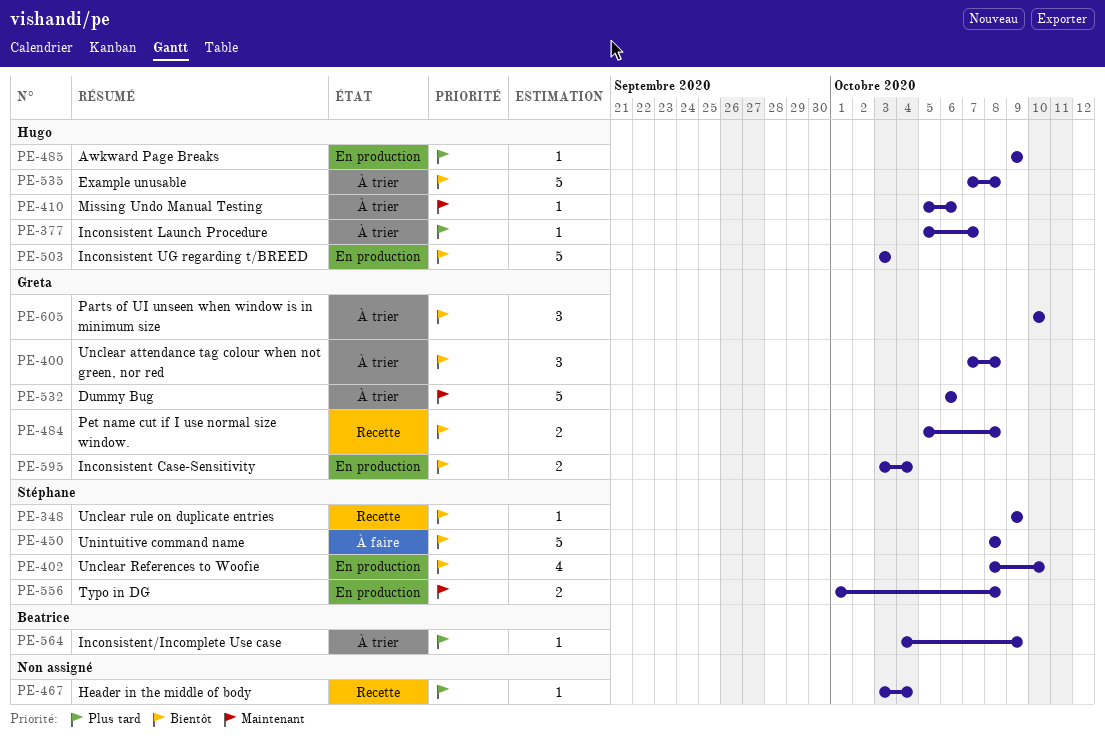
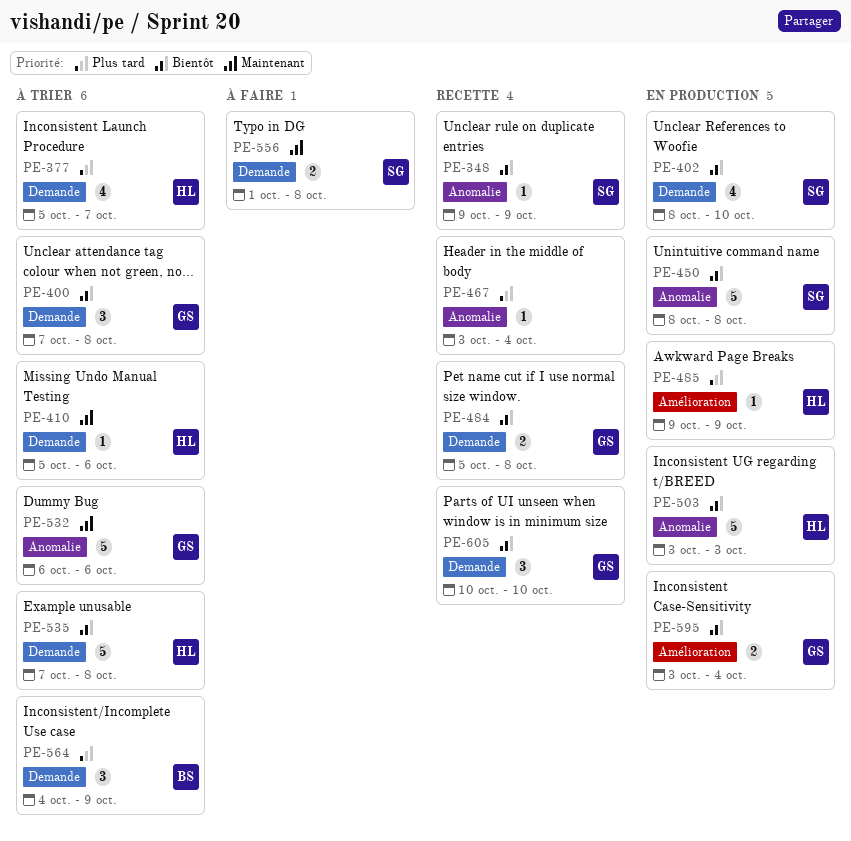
PE-377, estimate: 1 -> 4
PE-450, status: À faire -> En production
PE-556, status: En production -> À faire
PE-564, estimate: 1 -> 3
PE-605, status: À trier -> Recette

